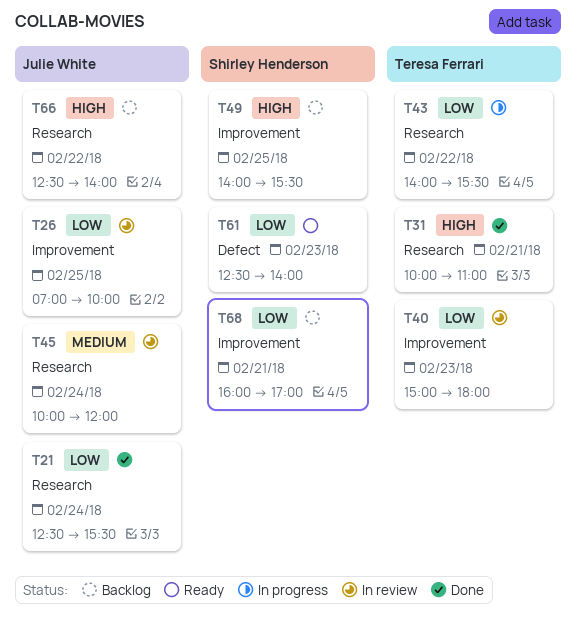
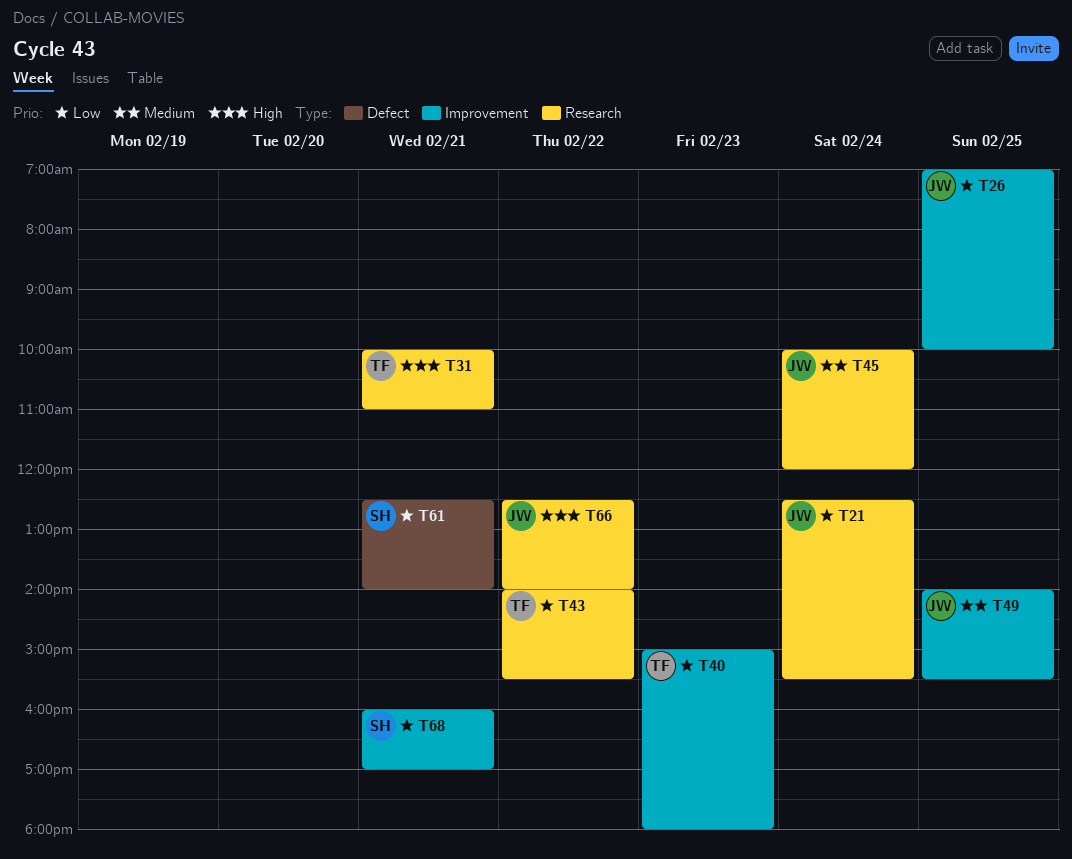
T49, owner: Shirley Henderson -> Julie White
T49, priority: High -> Medium
T61, day: Feb 23 -> Feb 21

